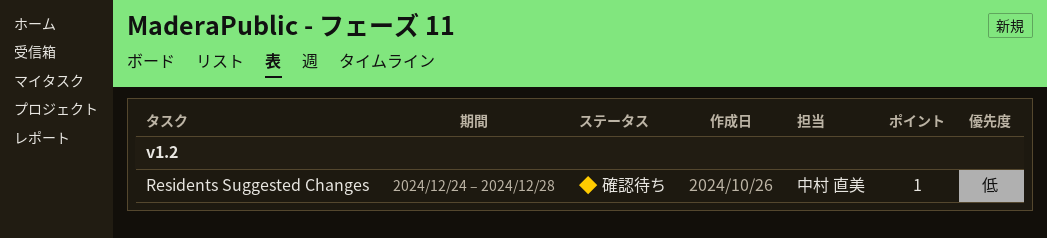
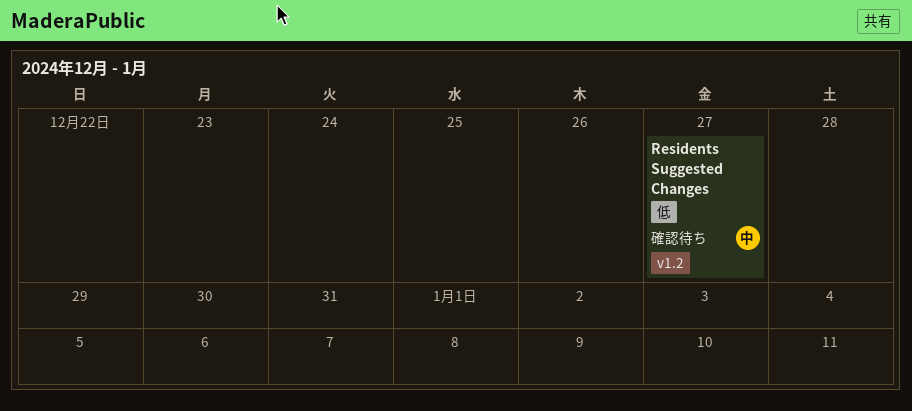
Residents Suggested Changes, due: Dec 28 -> Dec 27

